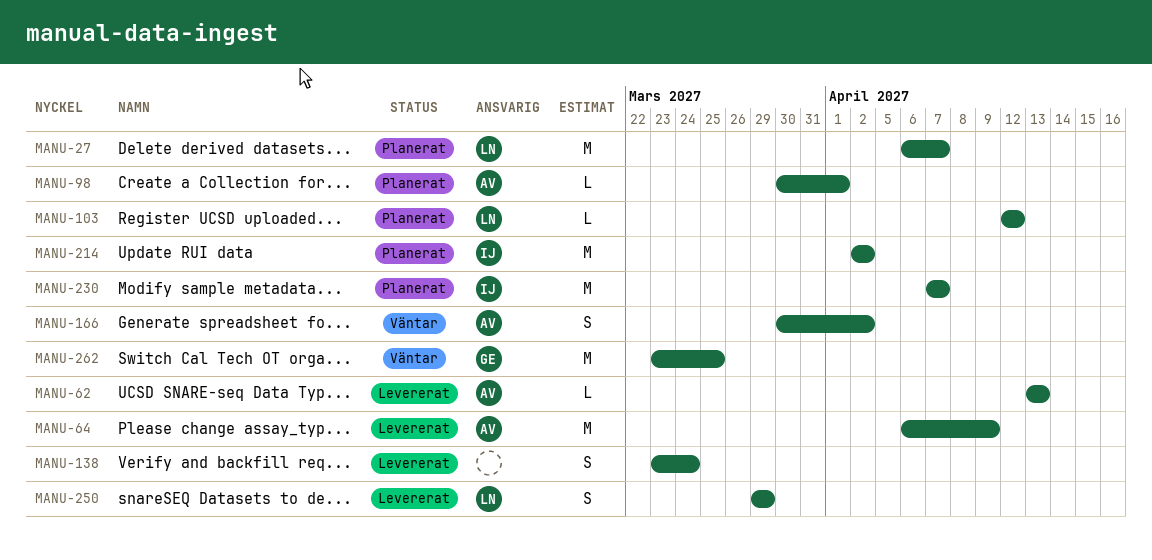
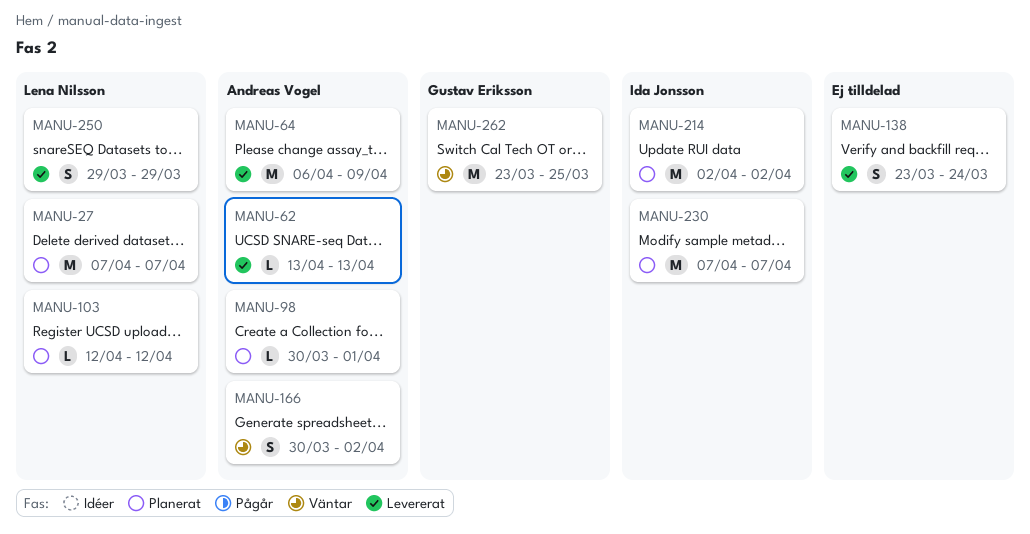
MANU-27, start: Apr 6 -> Apr 7

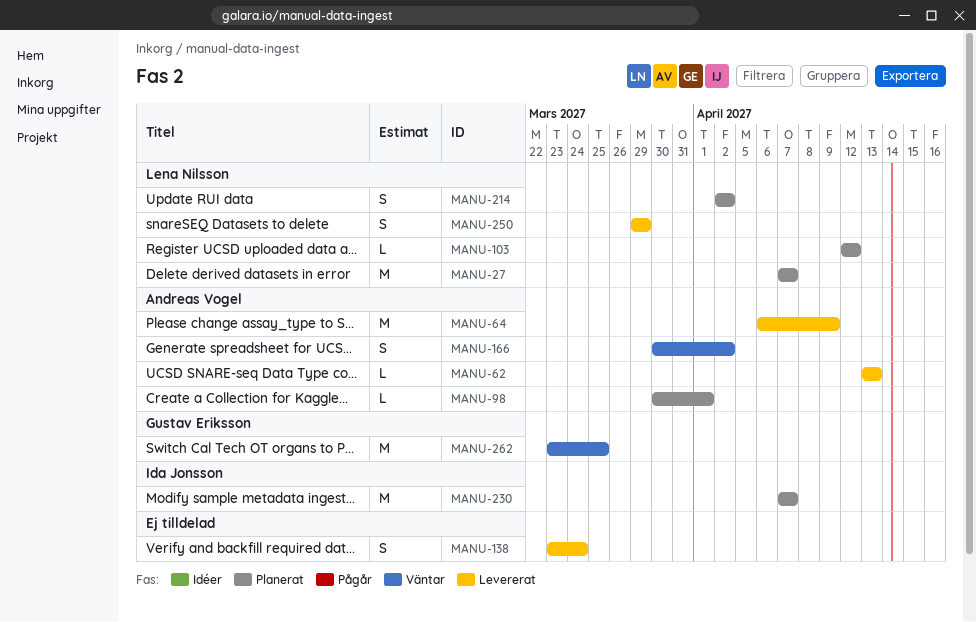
MANU-214, owner: Ida Jonsson -> Lena Nilsson
MANU-214, estimate: M -> S

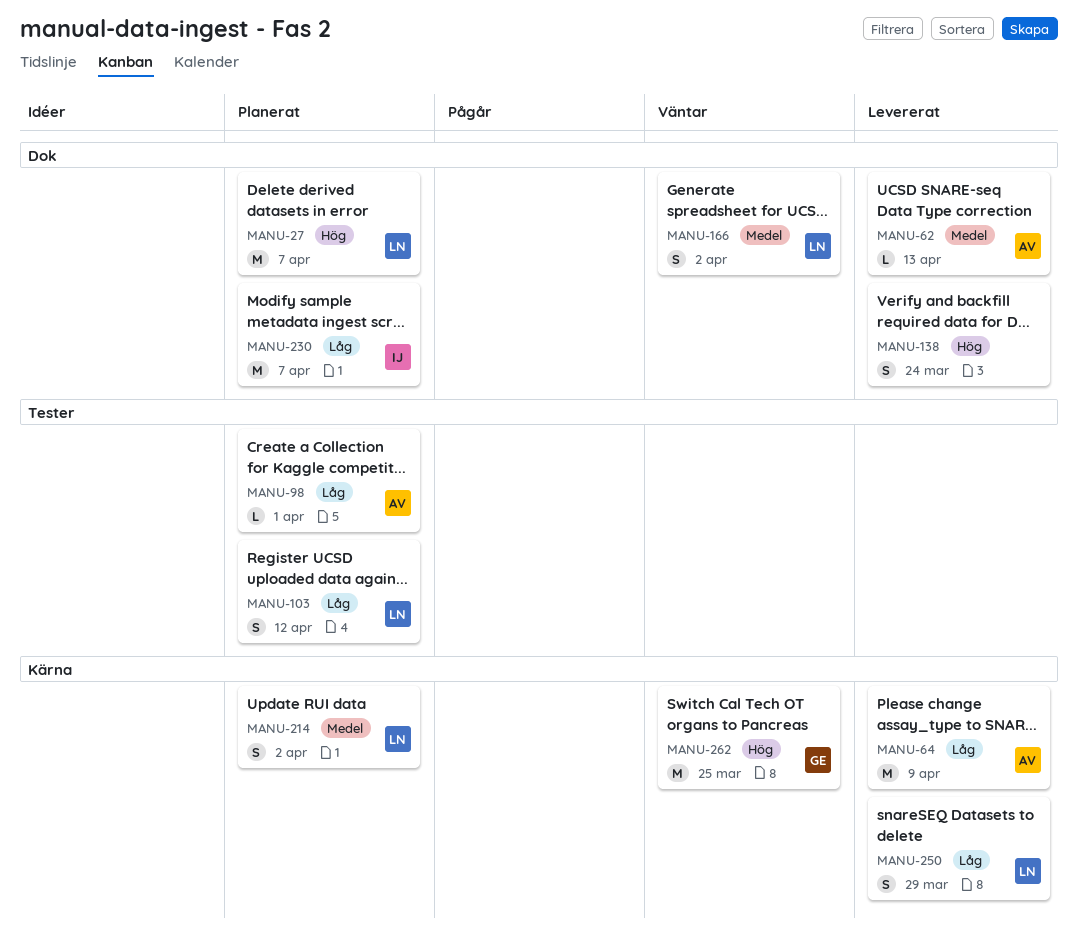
MANU-103, estimate: L -> S
MANU-166, owner: Andreas Vogel -> Lena Nilsson

